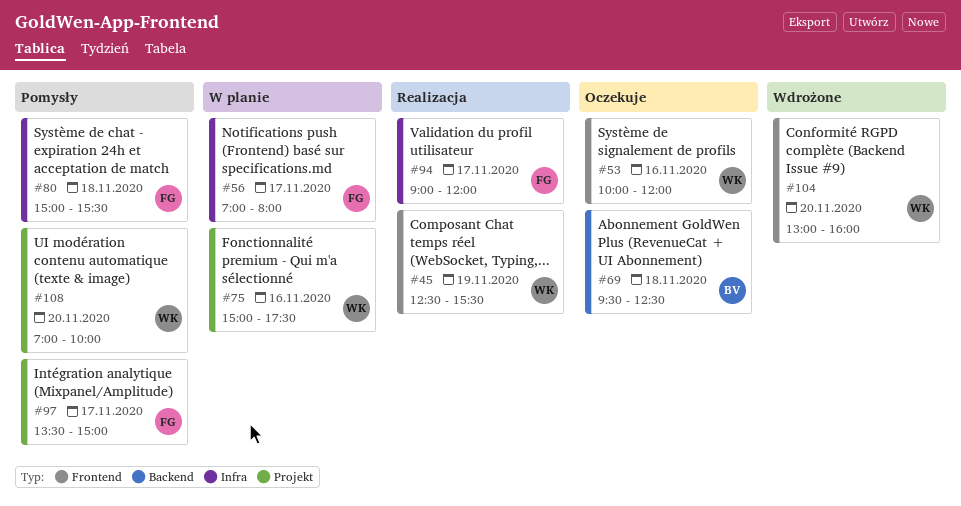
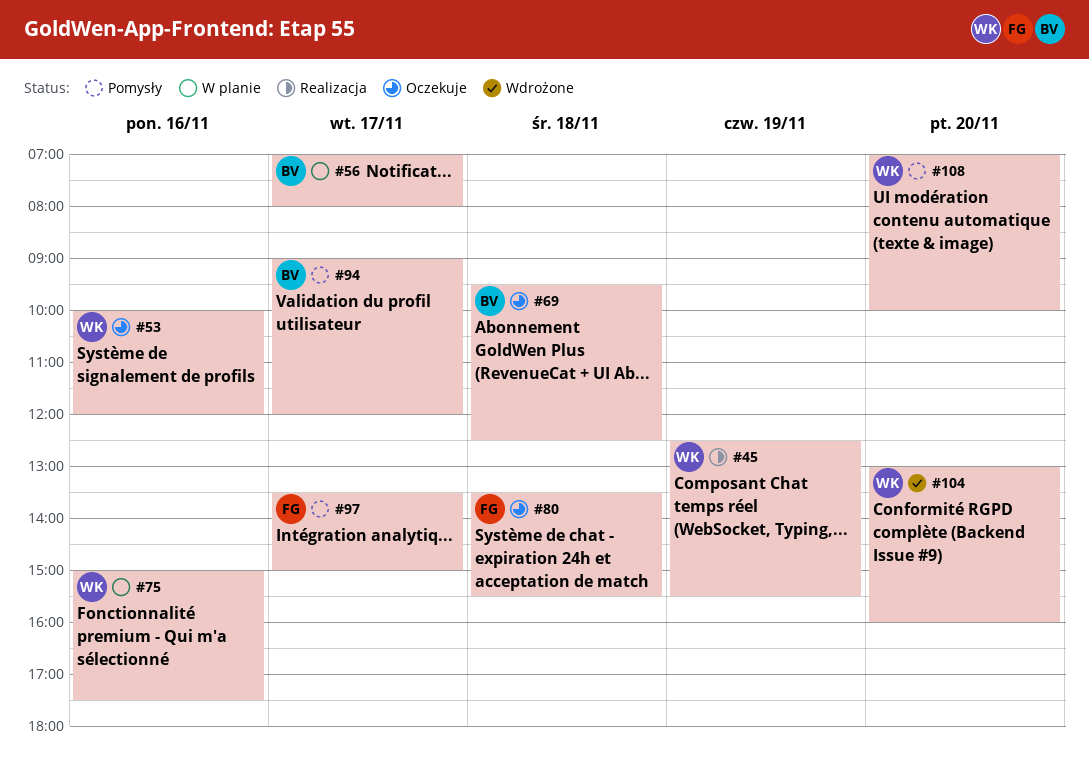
#56, owner: FG -> BV
#80, status: Pomysły -> Oczekuje
#80, begins: 15:00 -> 13:30
#94, status: Realizacja -> Pomysły
#94, owner: FG -> BV

